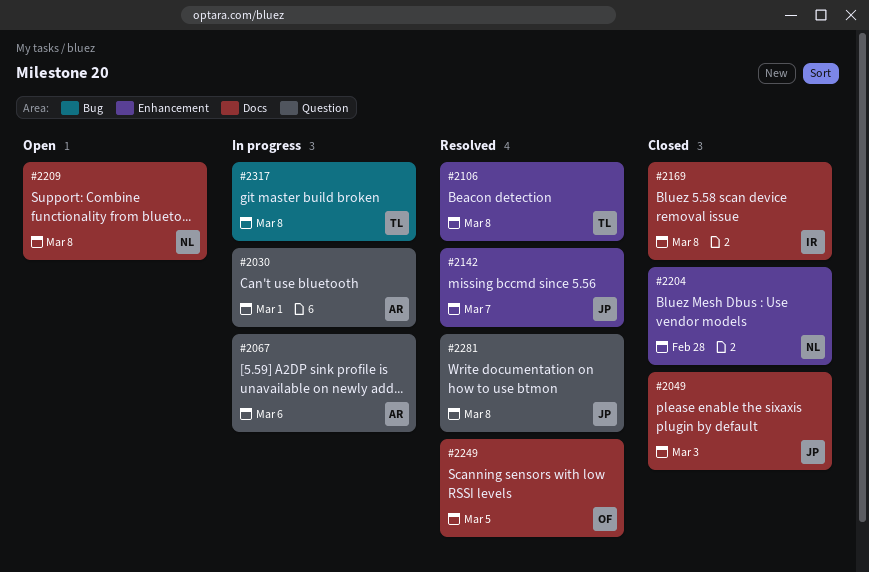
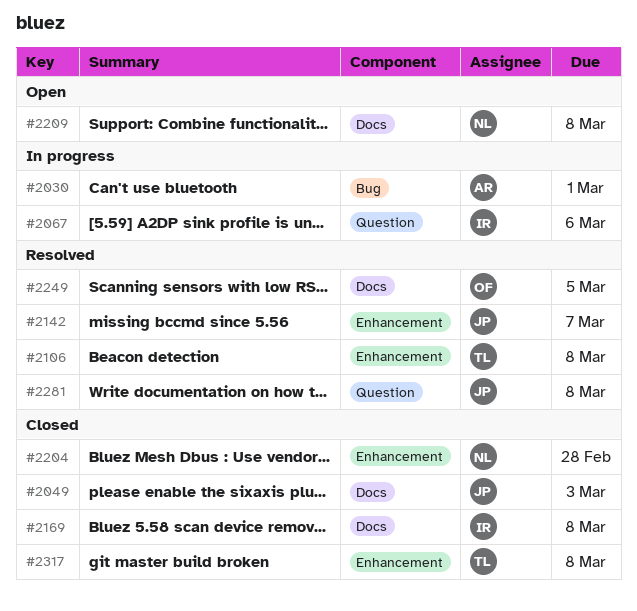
#2030, label: Question -> Bug
#2067, owner: AR -> IR
#2317, status: In progress -> Closed
#2317, label: Bug -> Enhancement

